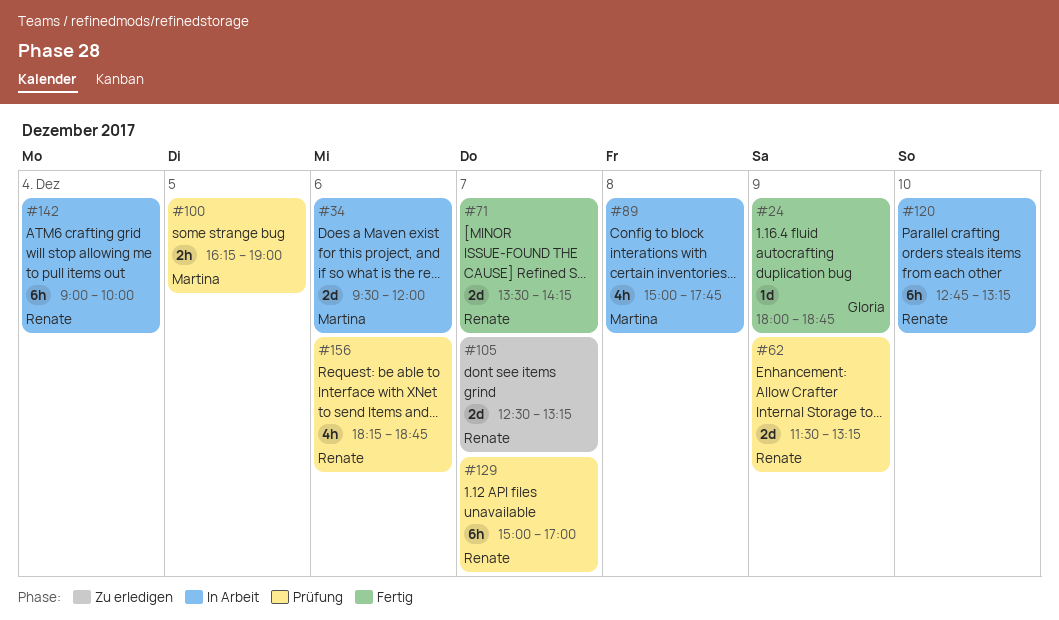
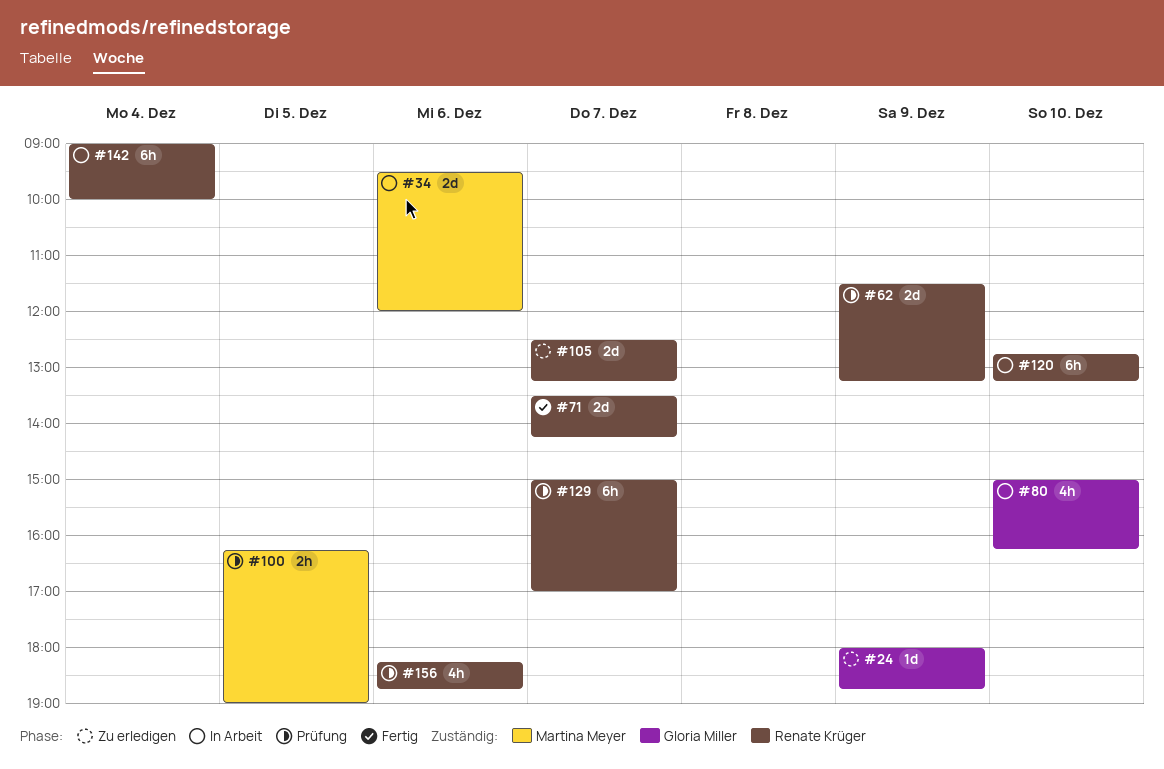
#24, status: Fertig -> Zu erledigen
#80: none -> present
#89: present -> none

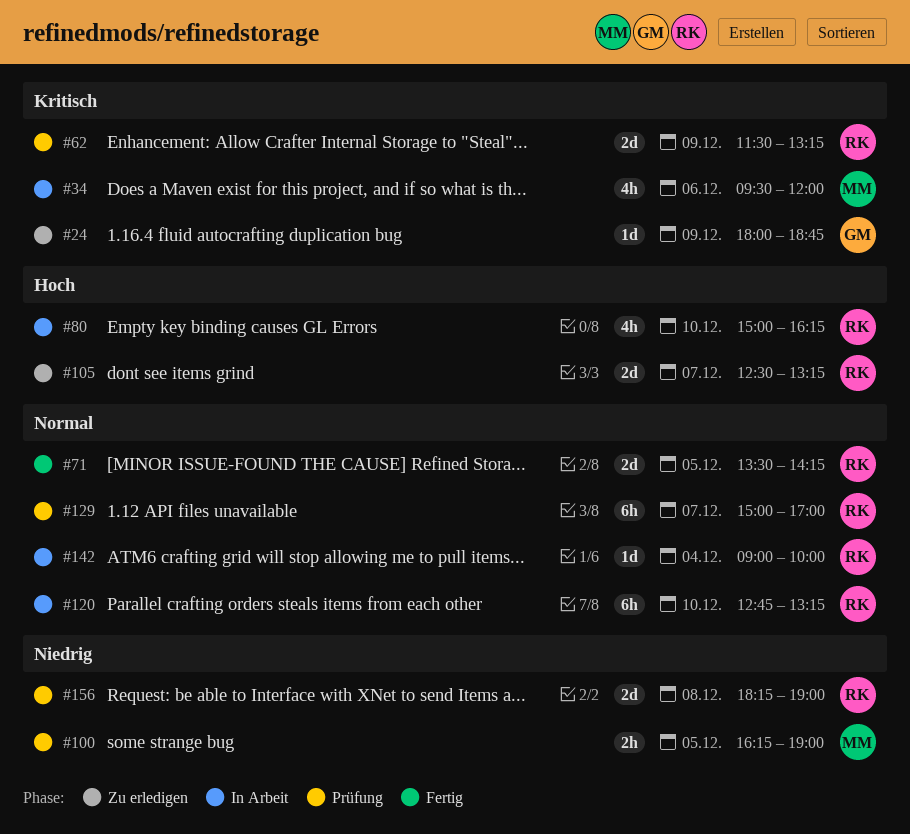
#34, estimate: 2d -> 4h
#71, day: Dec 7 -> Dec 5
#80, owner: Gloria Miller -> Renate Krüger
#142, estimate: 6h -> 1d
#156, estimate: 4h -> 2d
#156, day: Dec 6 -> Dec 8
#156, ends: 18:45 -> 19:00

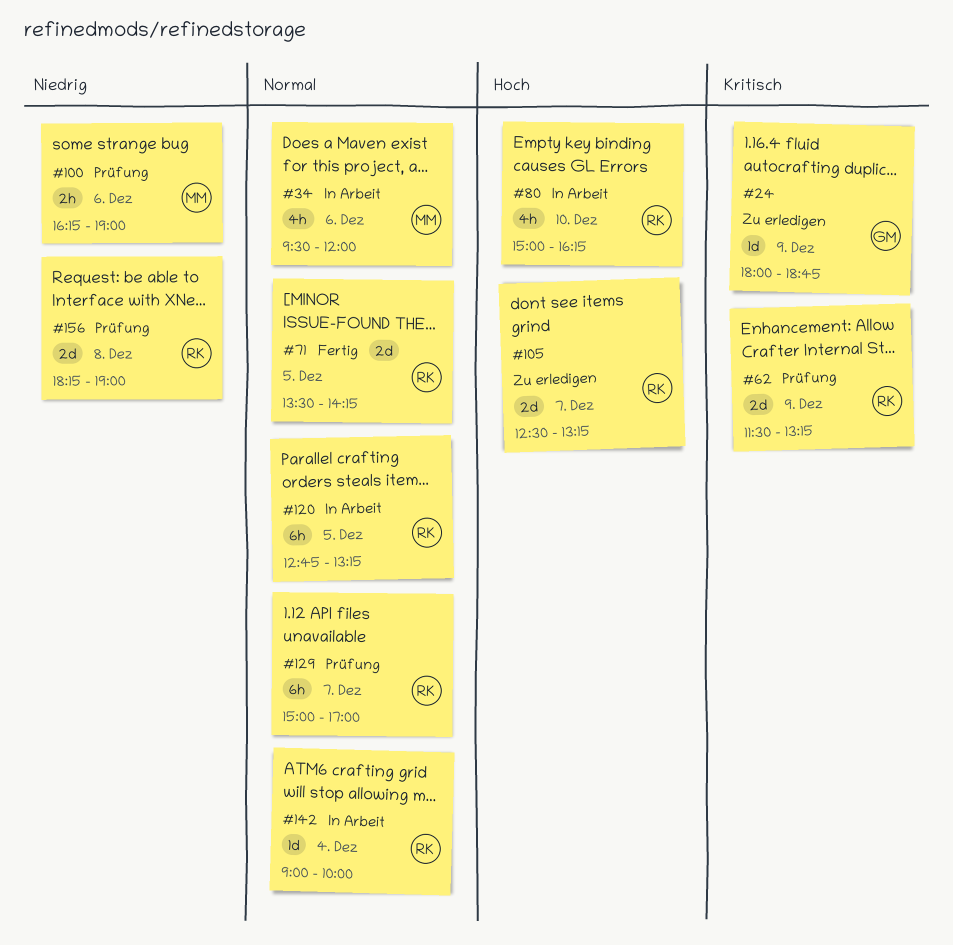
#34, priority: Kritisch -> Normal
#100, day: Dec 5 -> Dec 6
#120, day: Dec 10 -> Dec 5

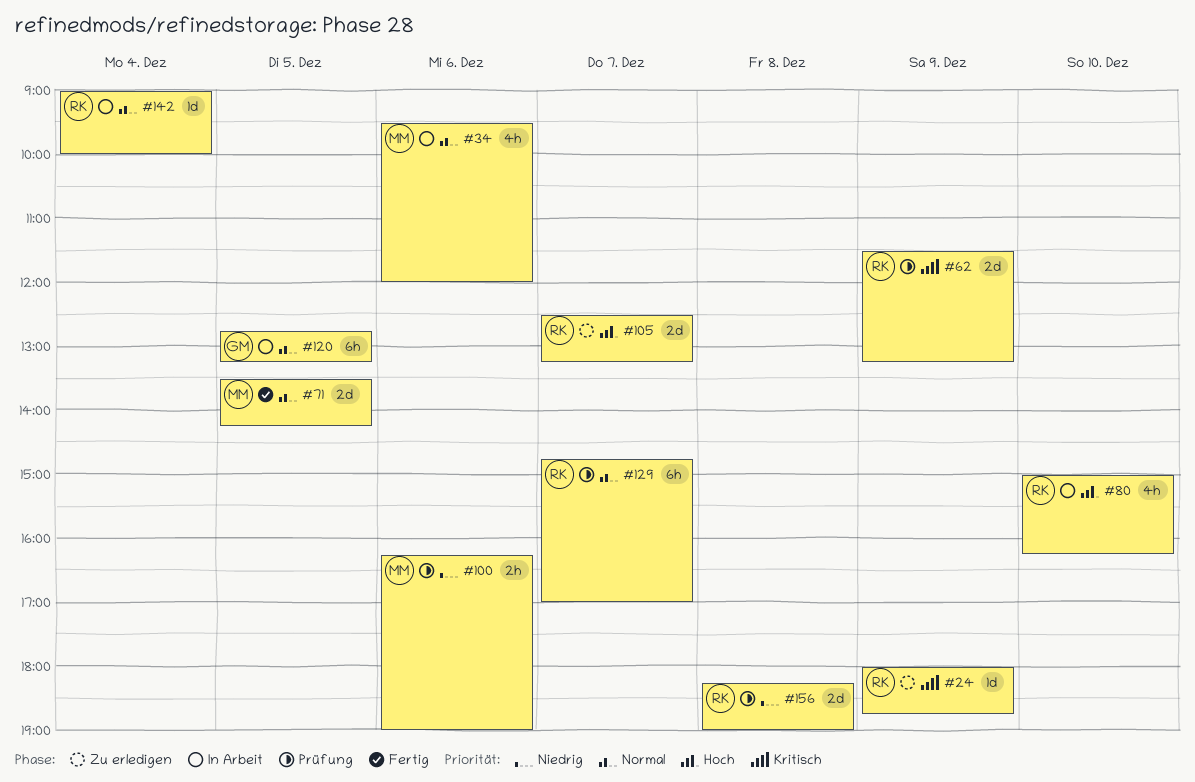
#24, owner: GM -> RK
#71, owner: RK -> MM
#120, owner: RK -> GM
#129, begins: 15:00 -> 14:45

